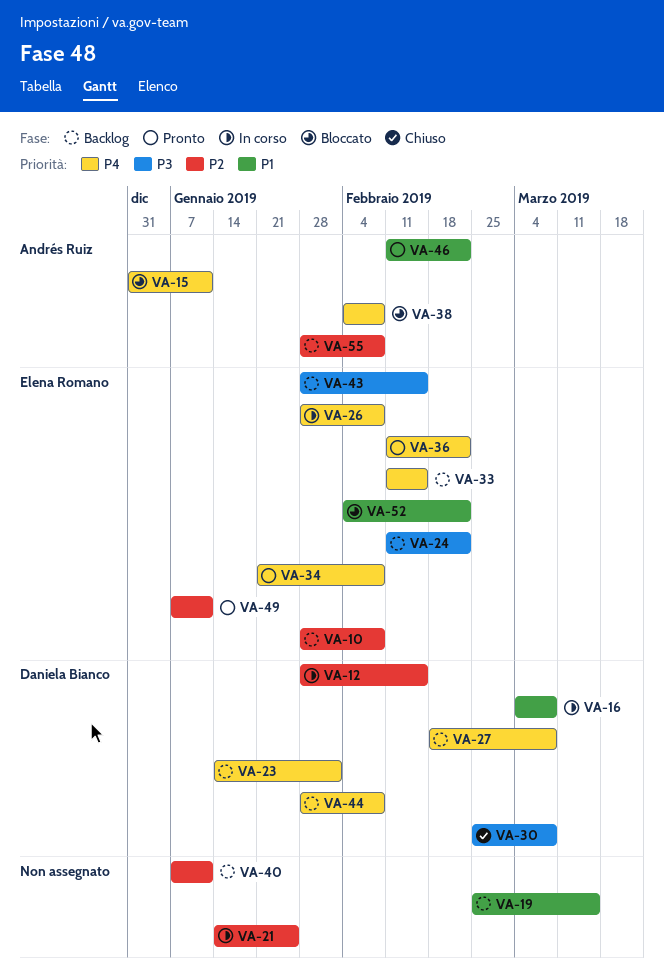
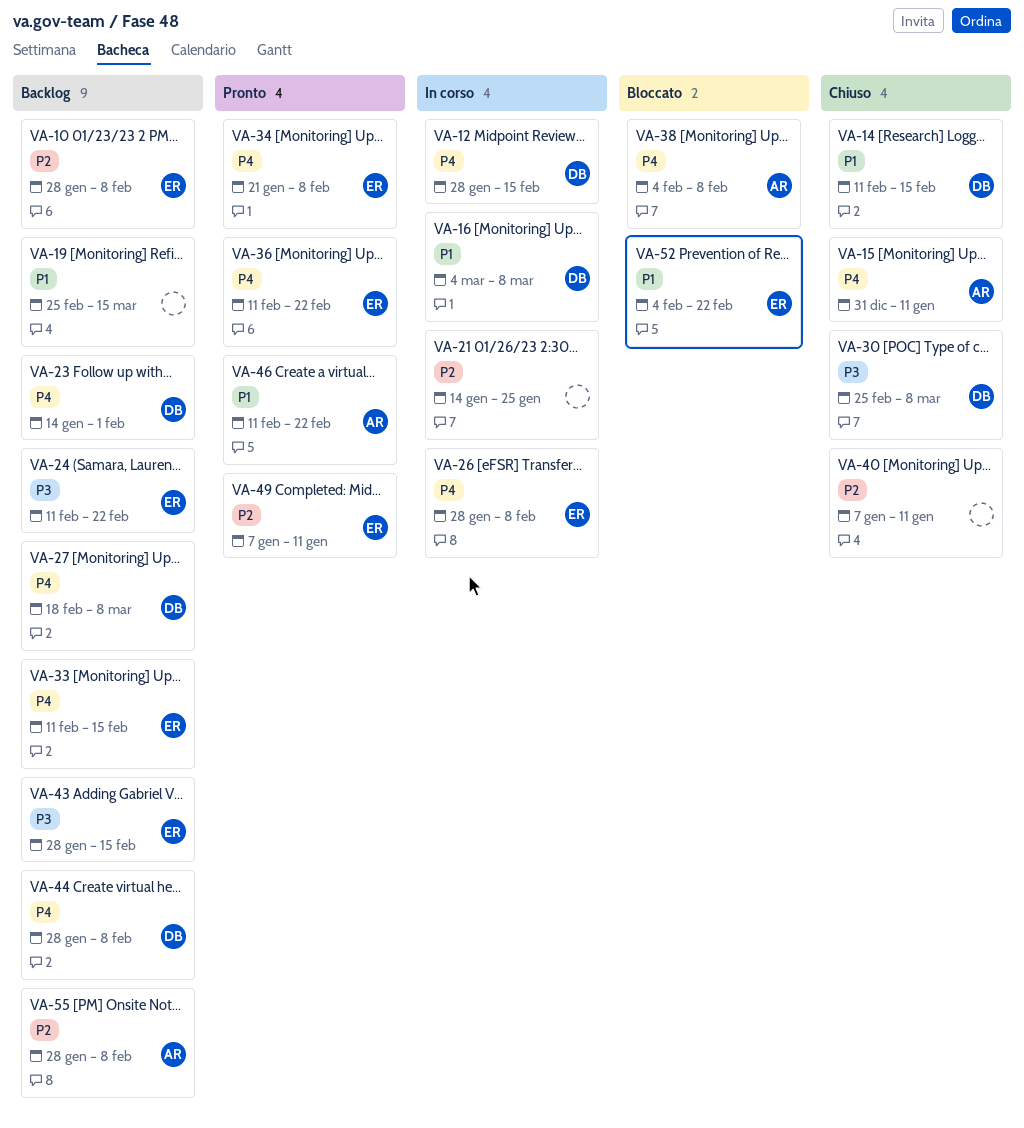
VA-12, priority: P2 -> P4
VA-14: none -> present
VA-15, status: Bloccato -> Chiuso
VA-40, status: Backlog -> Chiuso

